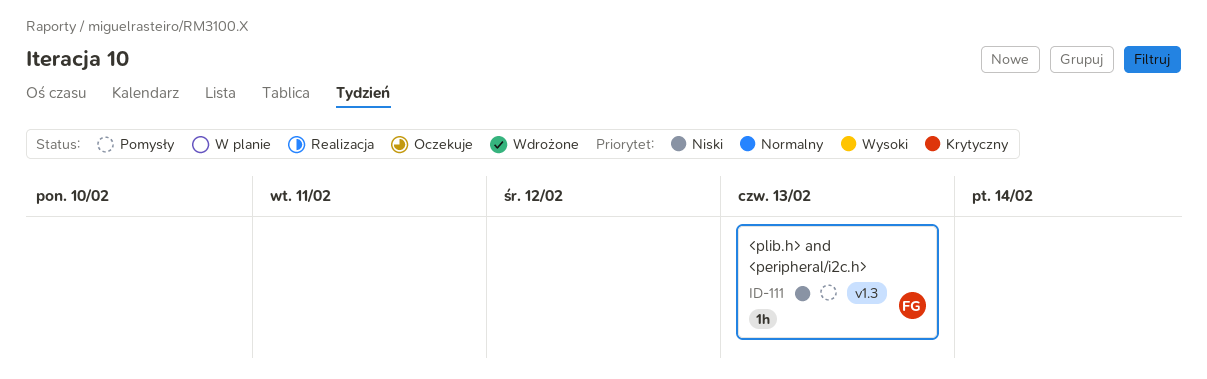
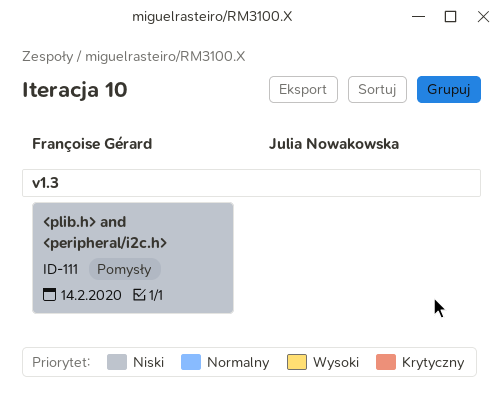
ID-111, due: Feb 13 -> Feb 14

